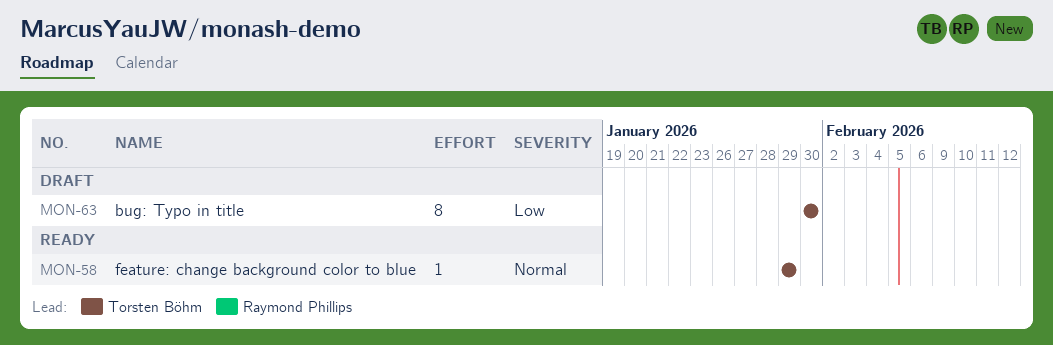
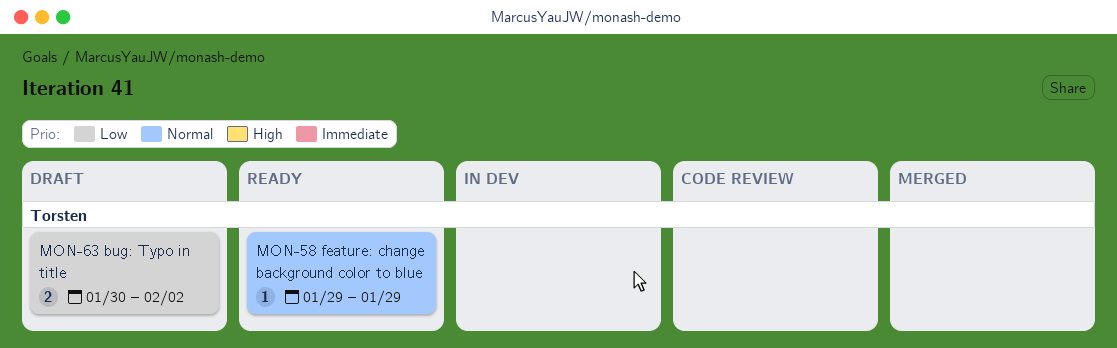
MON-63, estimate: 8 -> 2
MON-63, due: Jan 30 -> Feb 2

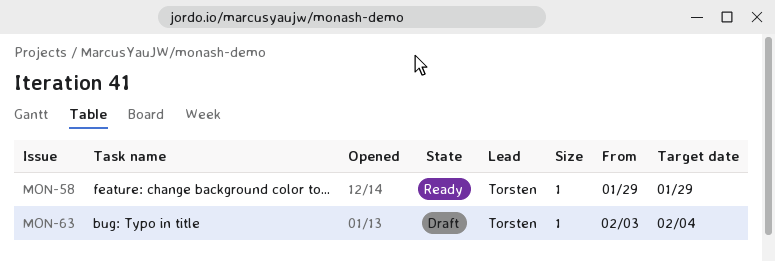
MON-63, estimate: 2 -> 1
MON-63, start: Jan 30 -> Feb 3
MON-63, due: Feb 2 -> Feb 4

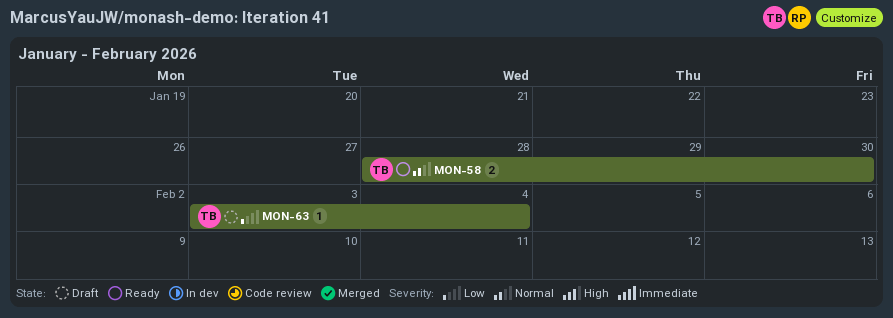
MON-58, estimate: 1 -> 2
MON-58, start: Jan 29 -> Jan 28
MON-58, due: Jan 29 -> Jan 30

